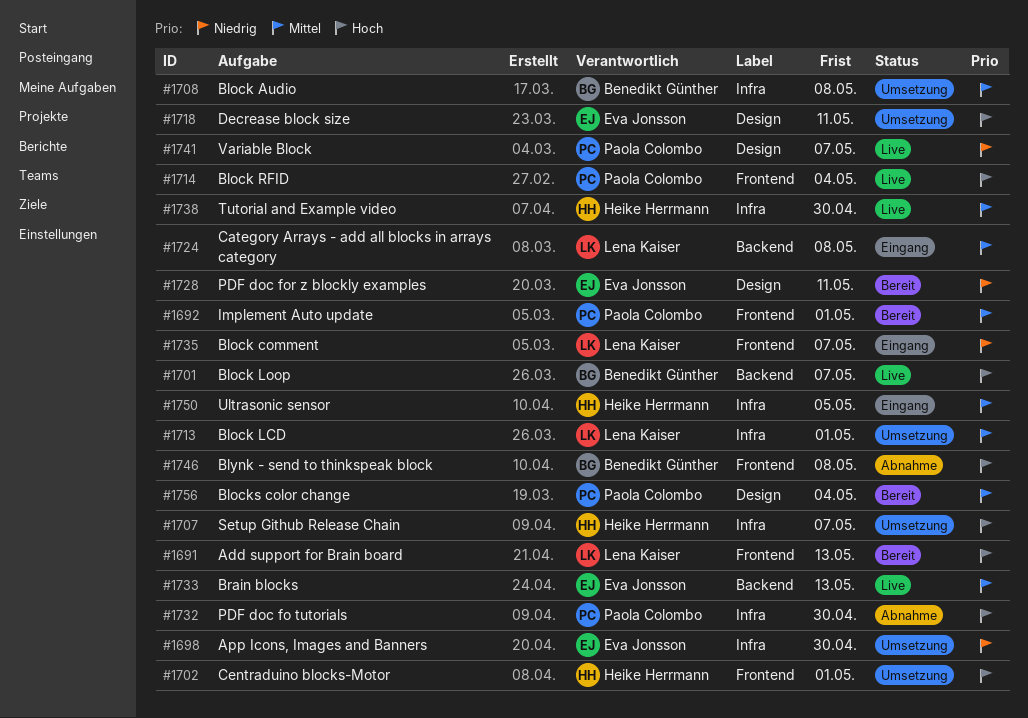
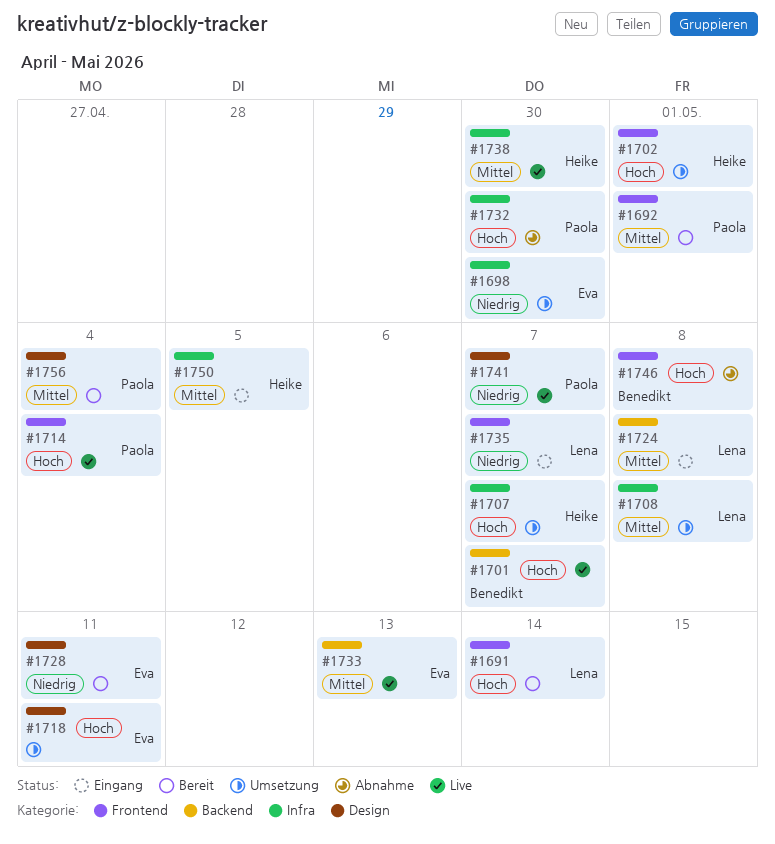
#1691, due: May 13 -> May 14
#1708, owner: Benedikt Günther -> Lena Kaiser
#1713: present -> none

